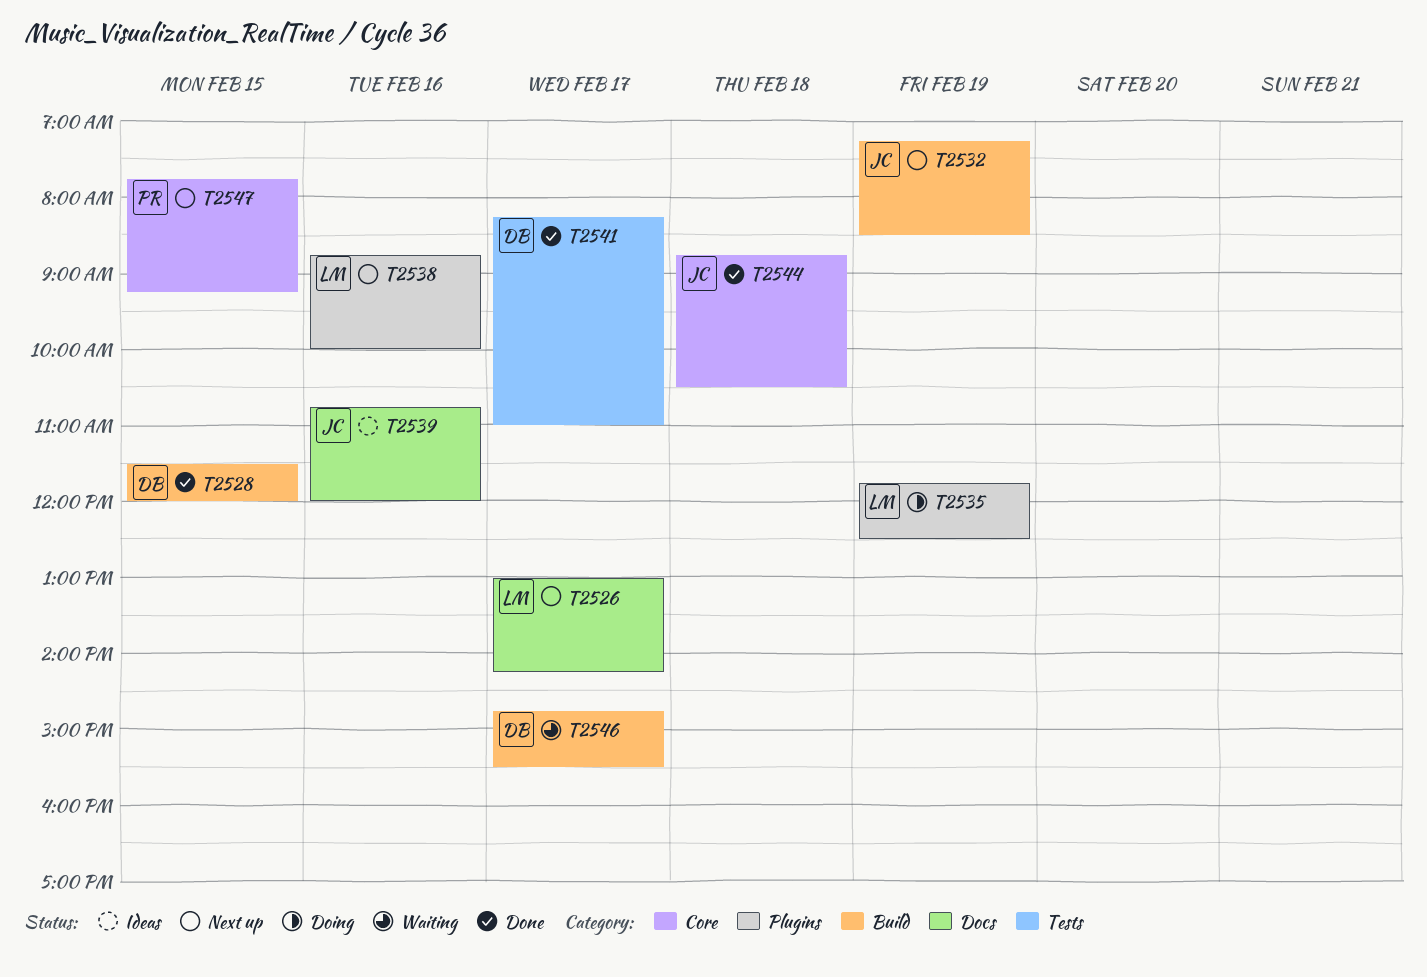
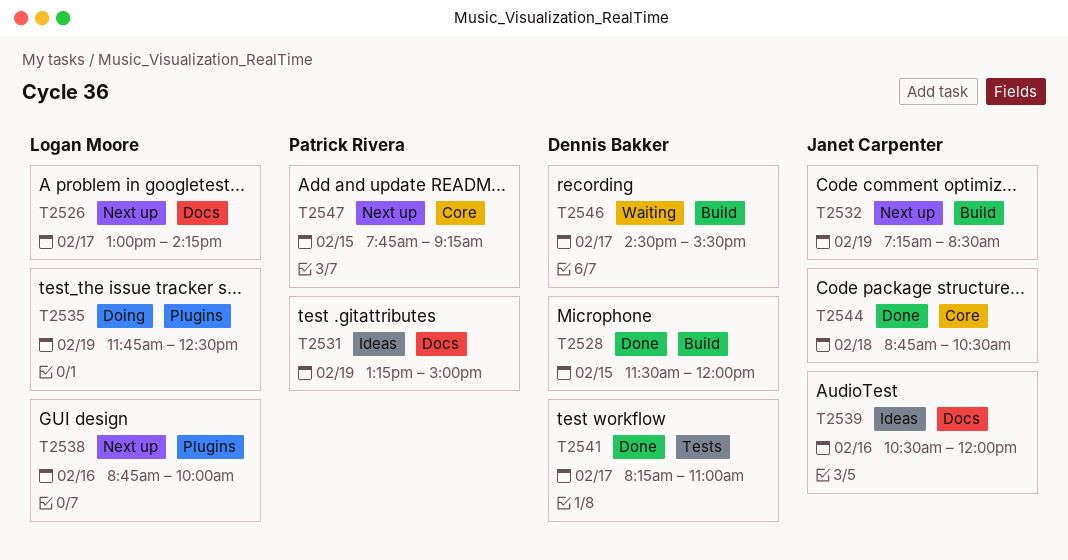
T2531: none -> present
T2539, begins: 10:45 -> 10:30
T2546, begins: 14:45 -> 14:30

